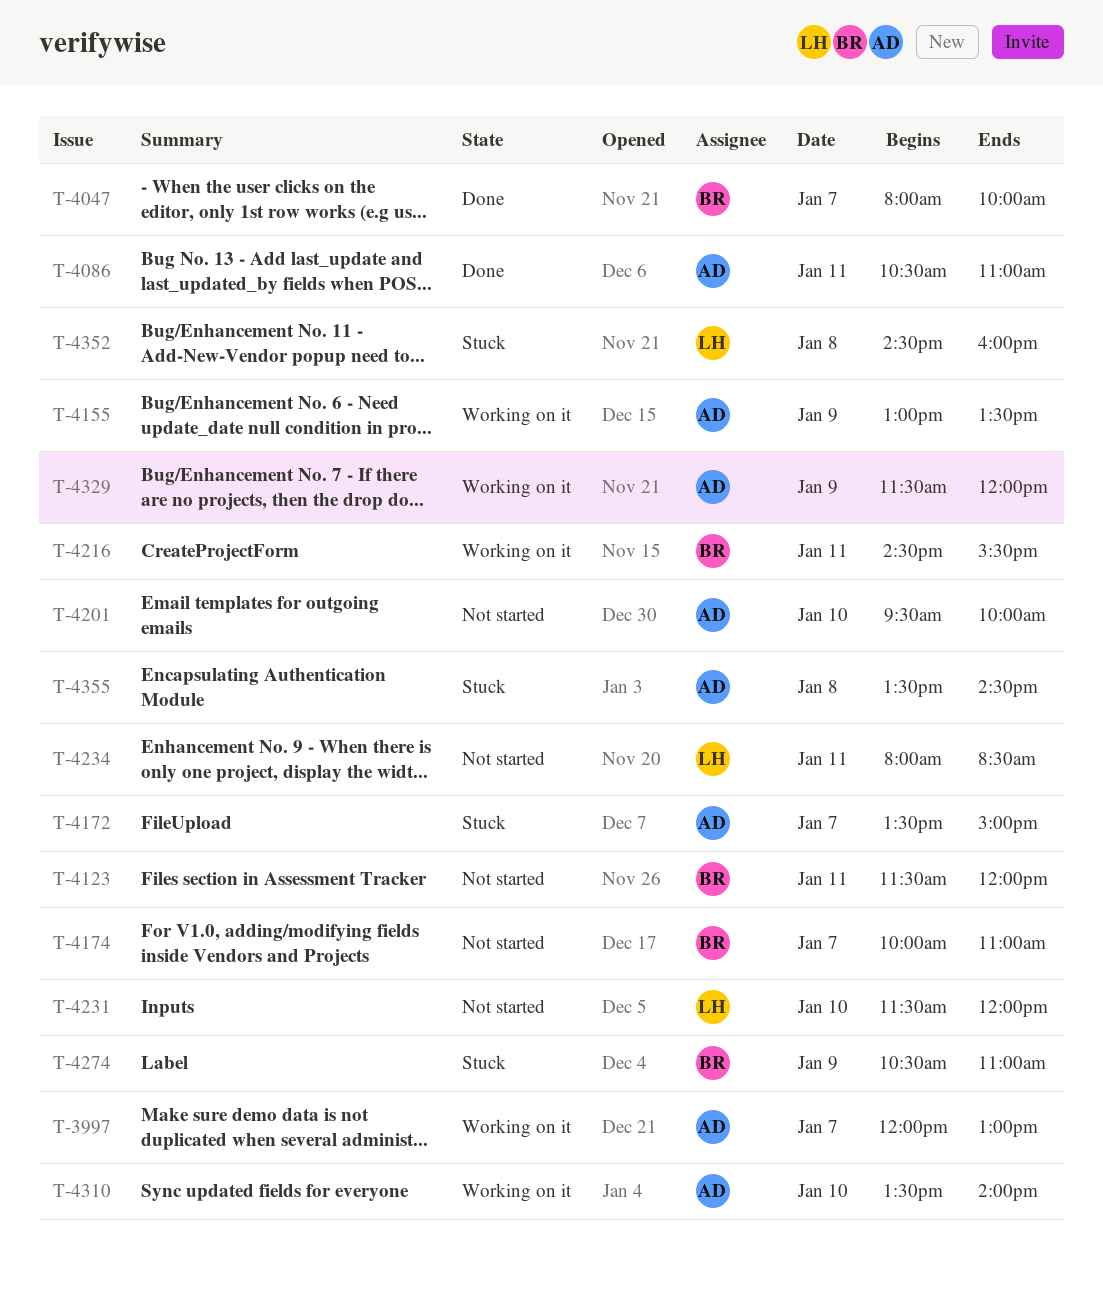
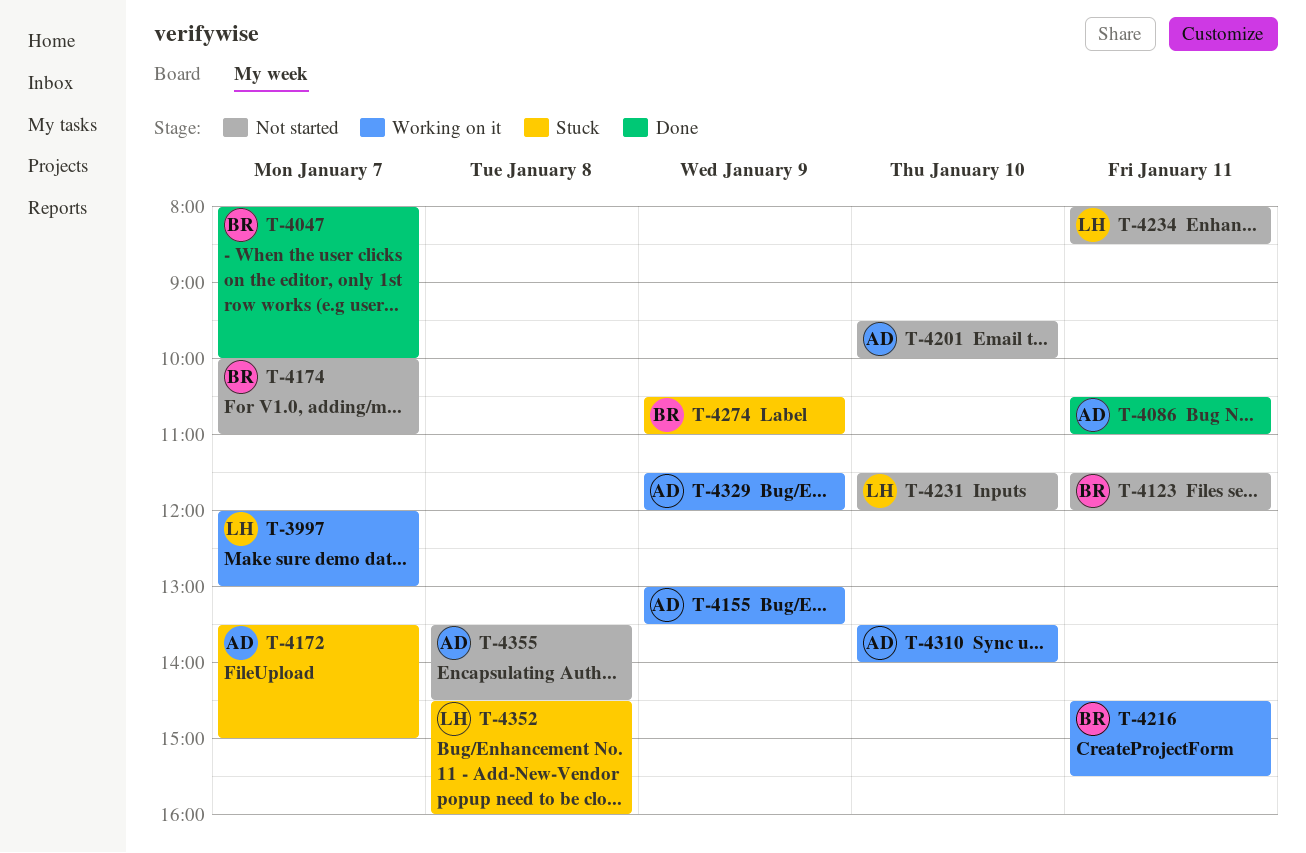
T-3997, owner: AD -> LH
T-4355, status: Stuck -> Not started

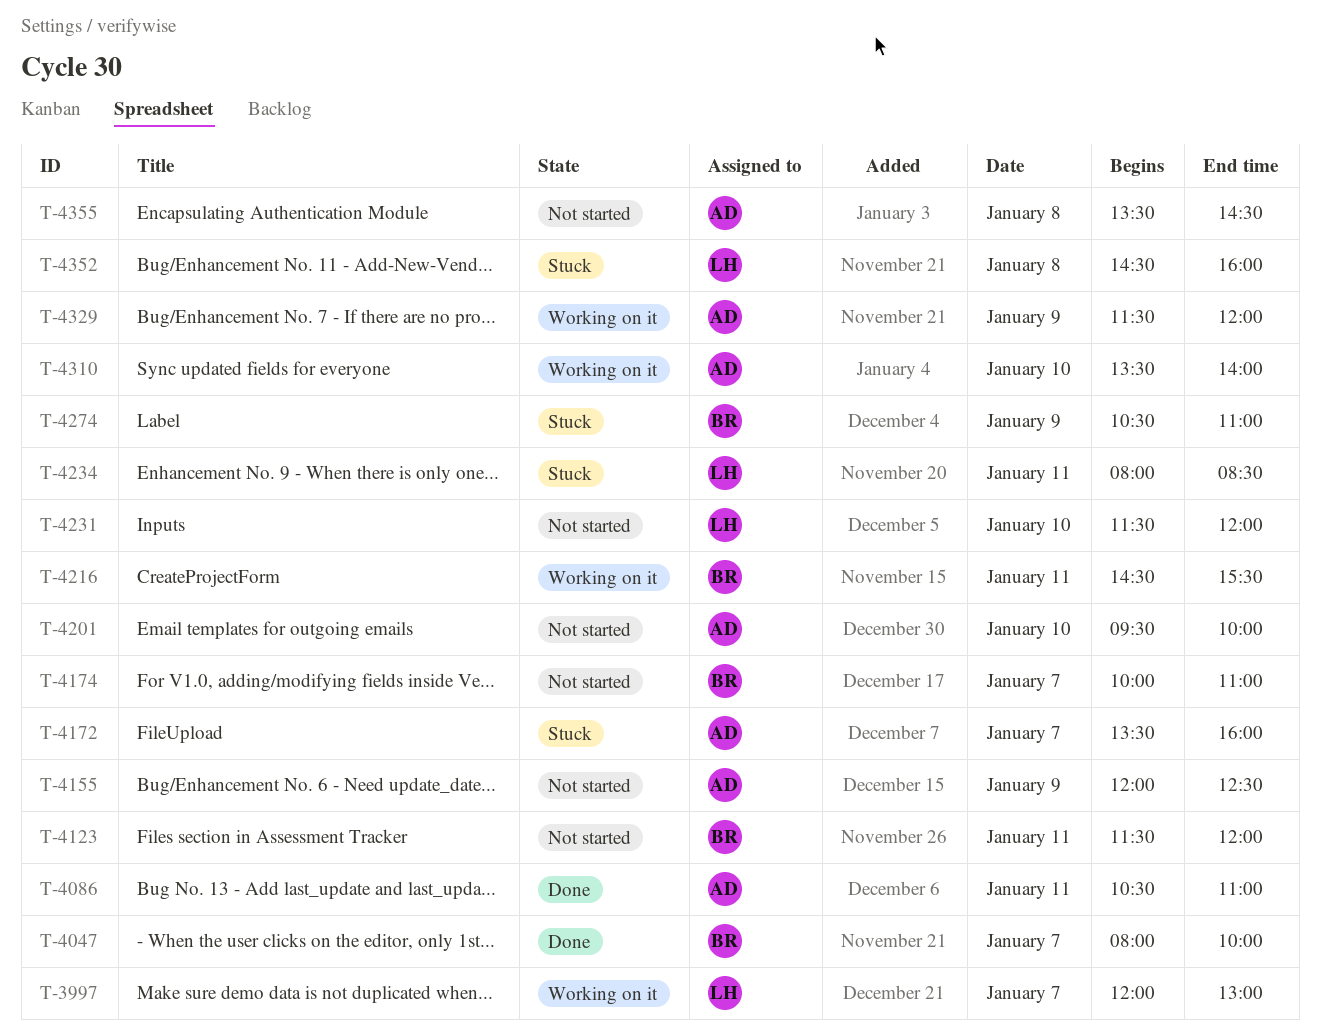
T-4155, status: Working on it -> Not started
T-4155, begins: 13:00 -> 12:00
T-4155, ends: 13:30 -> 12:30
T-4172, ends: 15:00 -> 16:00
T-4234, status: Not started -> Stuck

